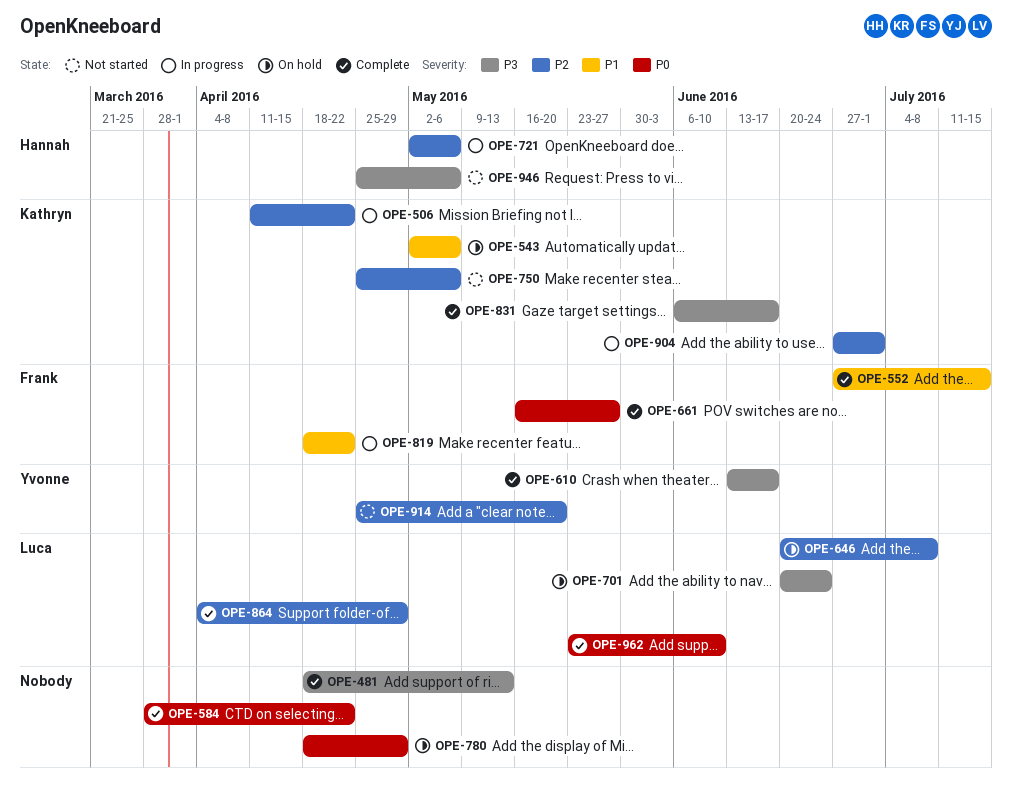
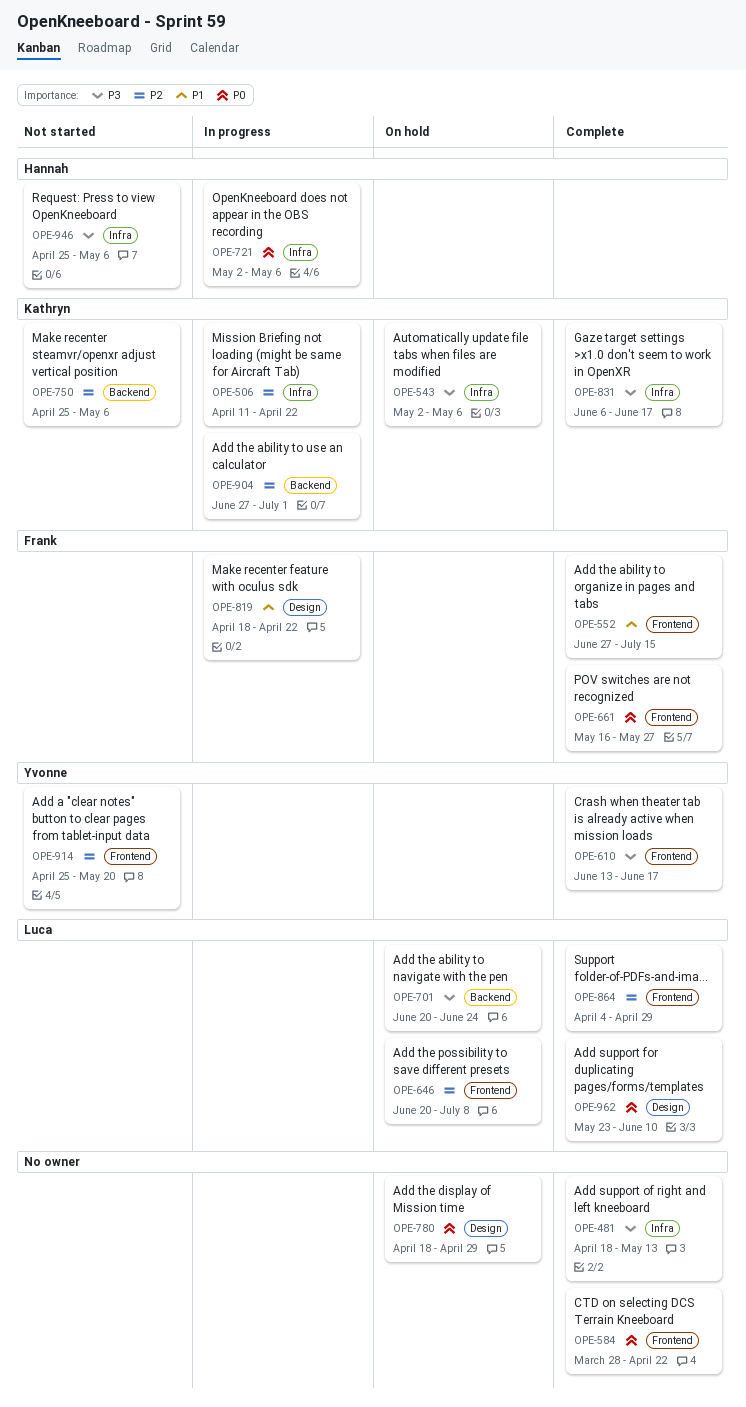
OPE-543, priority: P1 -> P3
OPE-721, priority: P2 -> P0

